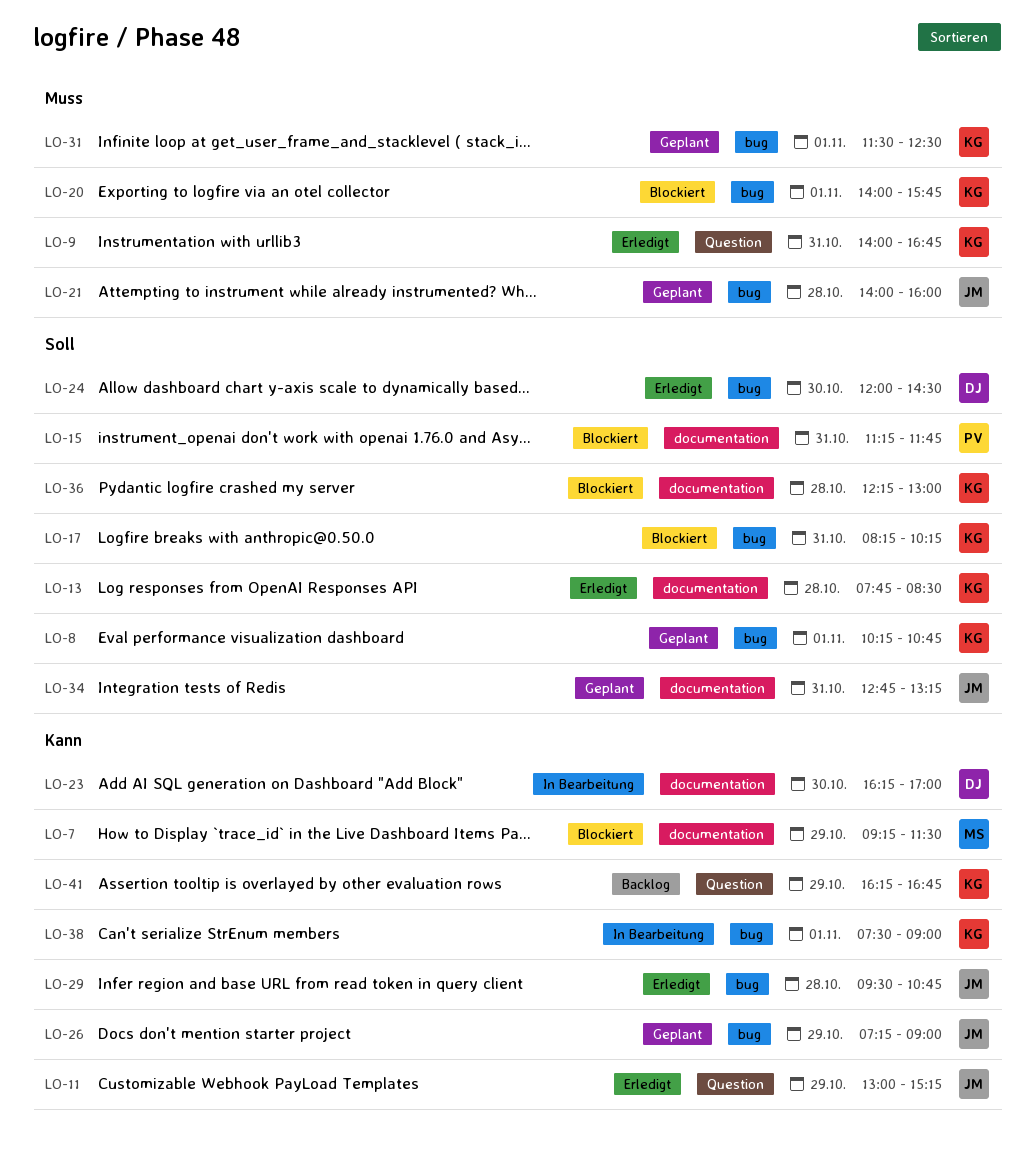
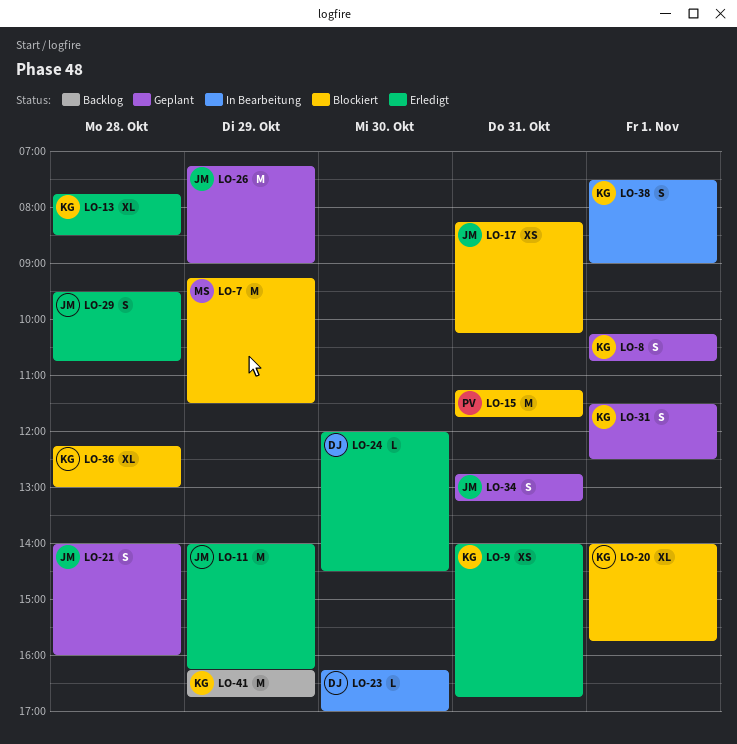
LO-11, begins: 13:00 -> 14:00
LO-11, ends: 15:15 -> 16:15
LO-17, owner: KG -> JM

